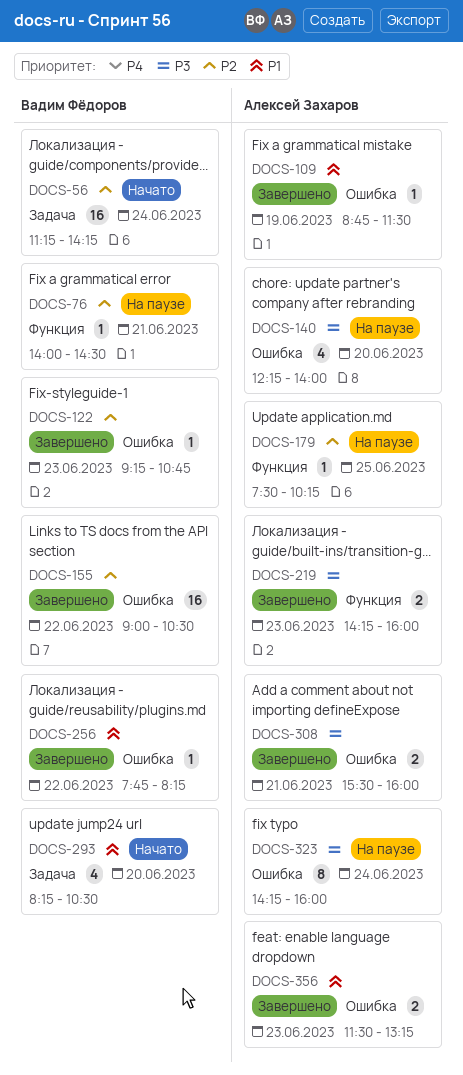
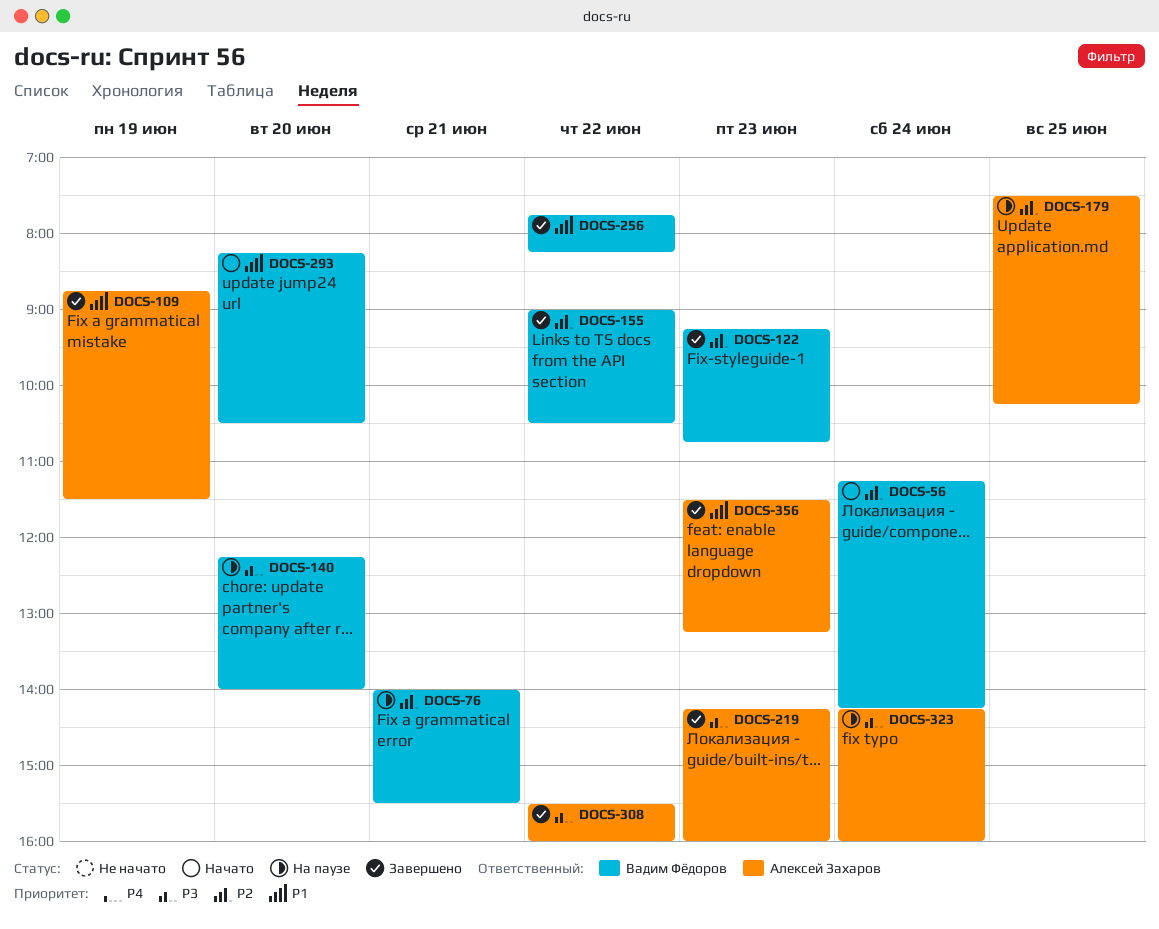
DOCS-76, ends: 14:30 -> 15:30
DOCS-140, owner: Алексей Захаров -> Вадим Фёдоров
DOCS-308, day: Jun 21 -> Jun 22

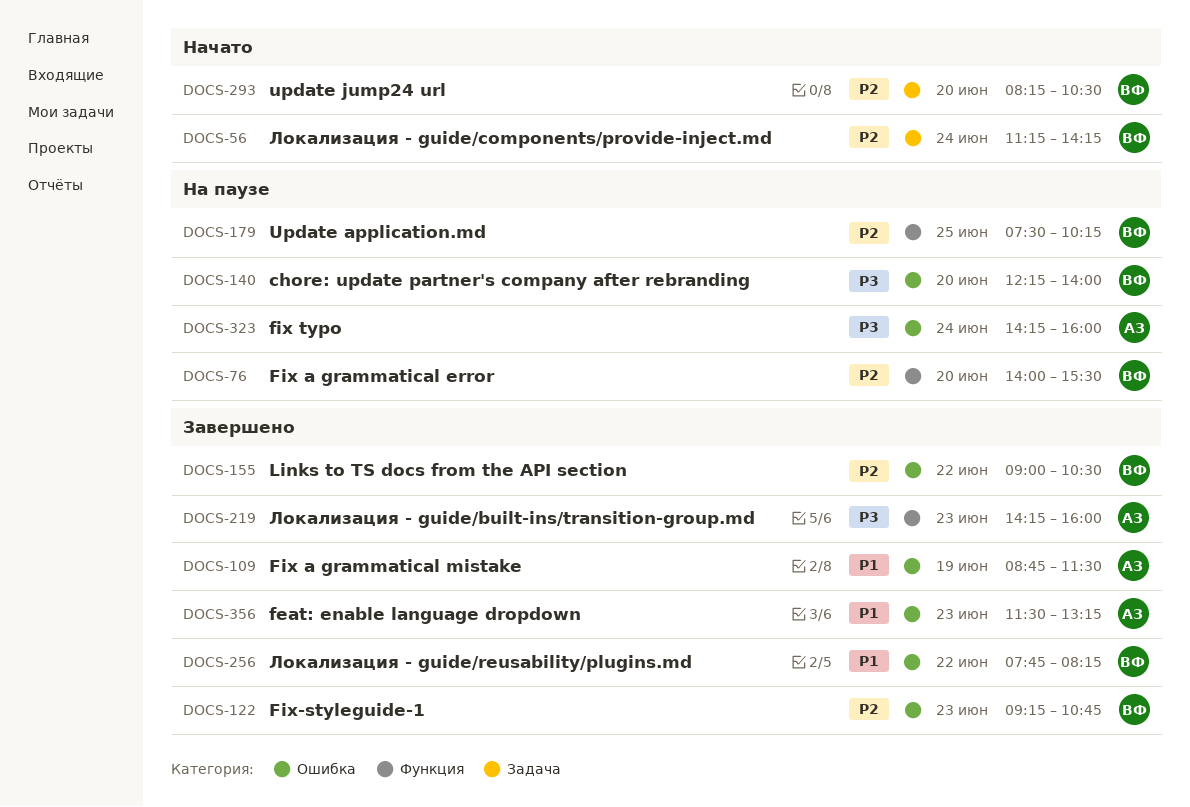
DOCS-76, day: Jun 21 -> Jun 20
DOCS-179, owner: Алексей Захаров -> Вадим Фёдоров
DOCS-293, priority: P1 -> P2
DOCS-308: present -> none

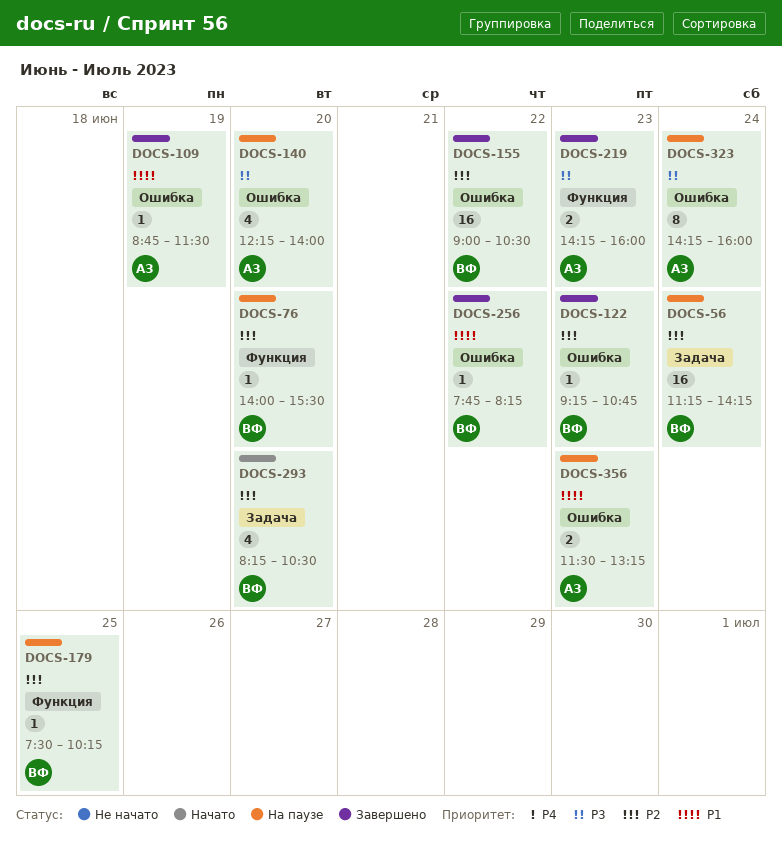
DOCS-56, status: Начато -> На паузе
DOCS-140, owner: ВФ -> АЗ
DOCS-356, status: Завершено -> На паузе

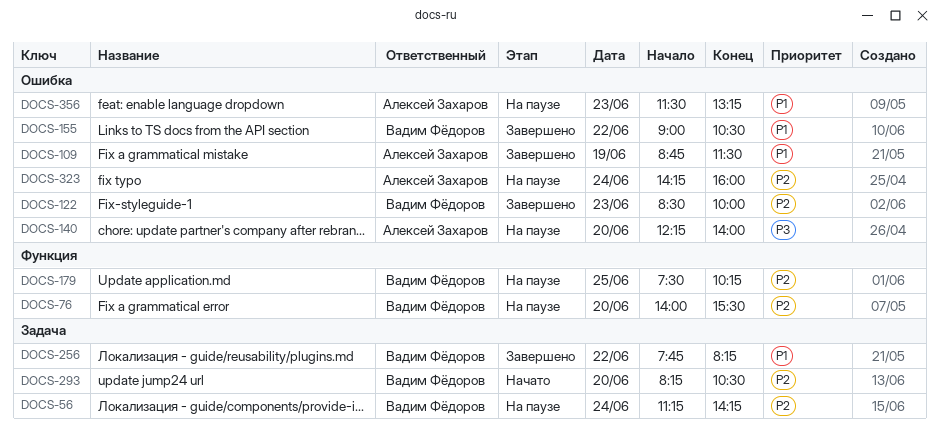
DOCS-122, begins: 09:15 -> 08:30
DOCS-122, ends: 10:45 -> 10:00
DOCS-155, priority: P2 -> P1
DOCS-219: present -> none
DOCS-256, label: Ошибка -> Задача
DOCS-323, priority: P3 -> P2

